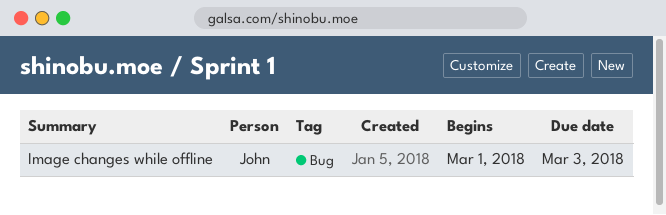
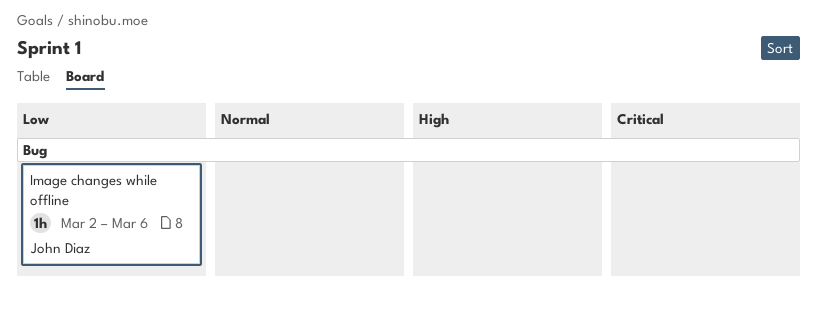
Image changes while offline, start: Mar 1 -> Mar 2
Image changes while offline, due: Mar 3 -> Mar 6

